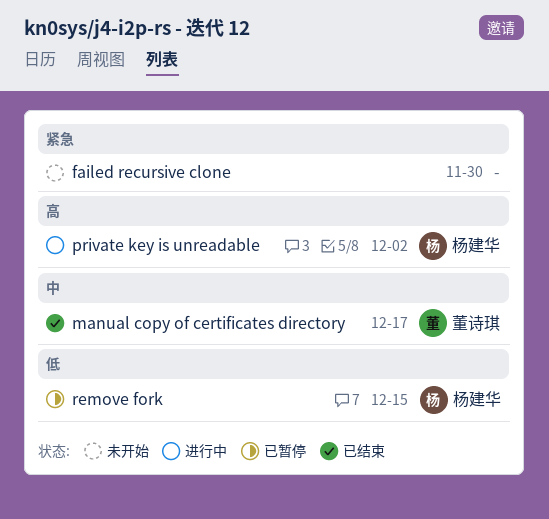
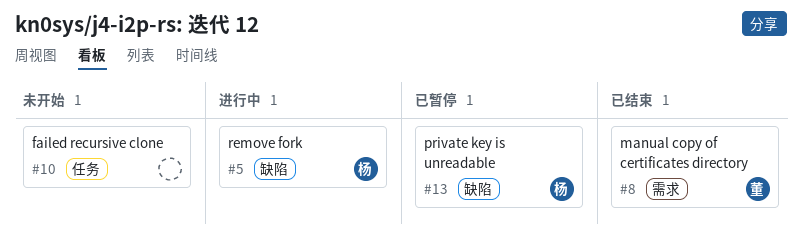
private key is unreadable, status: 进行中 -> 已暂停
remove fork, status: 已暂停 -> 进行中

